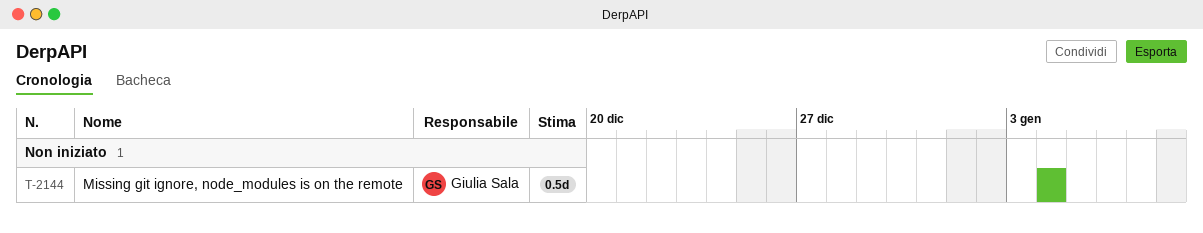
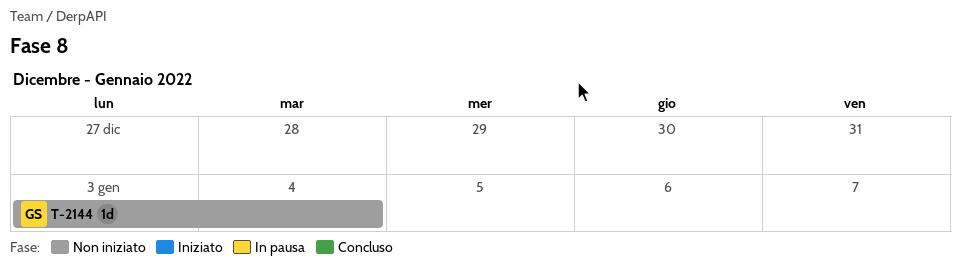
T-2144, estimate: 0.5d -> 1d
T-2144, start: Jan 4 -> Jan 3

